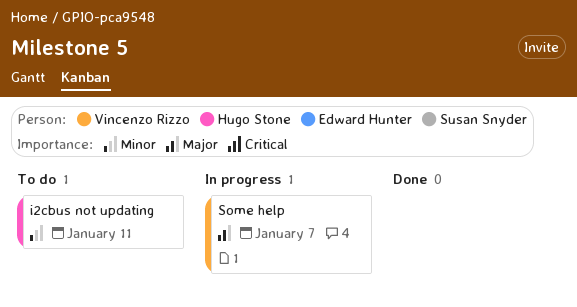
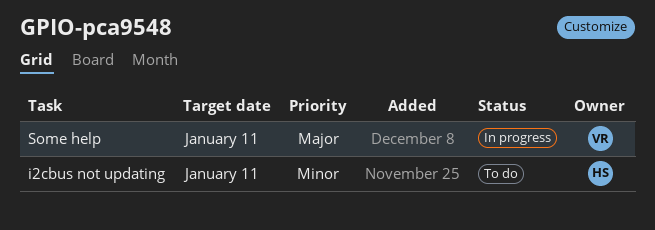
Some help, due: Jan 7 -> Jan 11

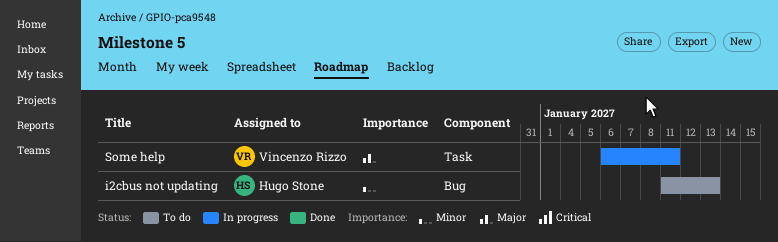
i2cbus not updating, due: Jan 11 -> Jan 13

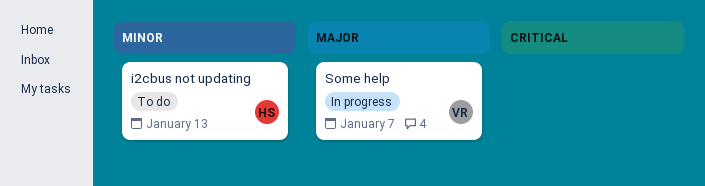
Some help, due: Jan 11 -> Jan 7

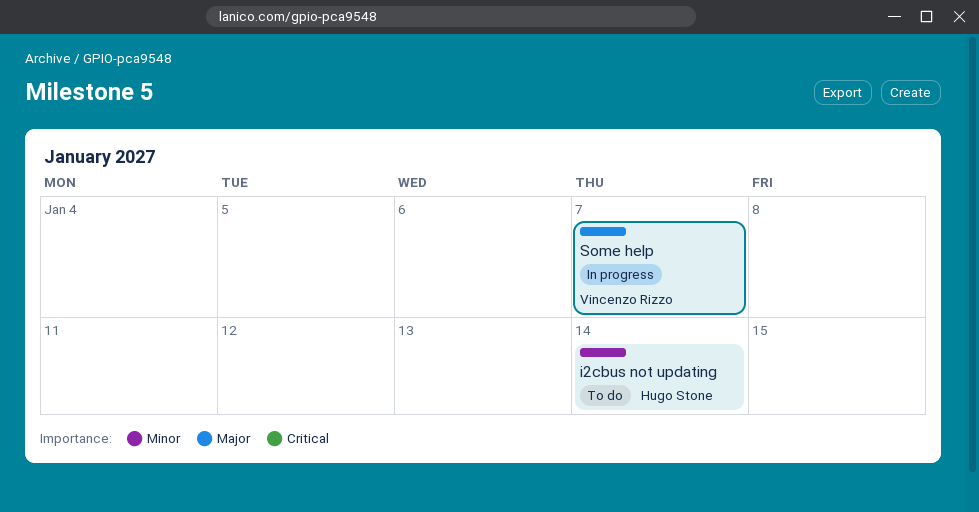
i2cbus not updating, due: Jan 13 -> Jan 14

